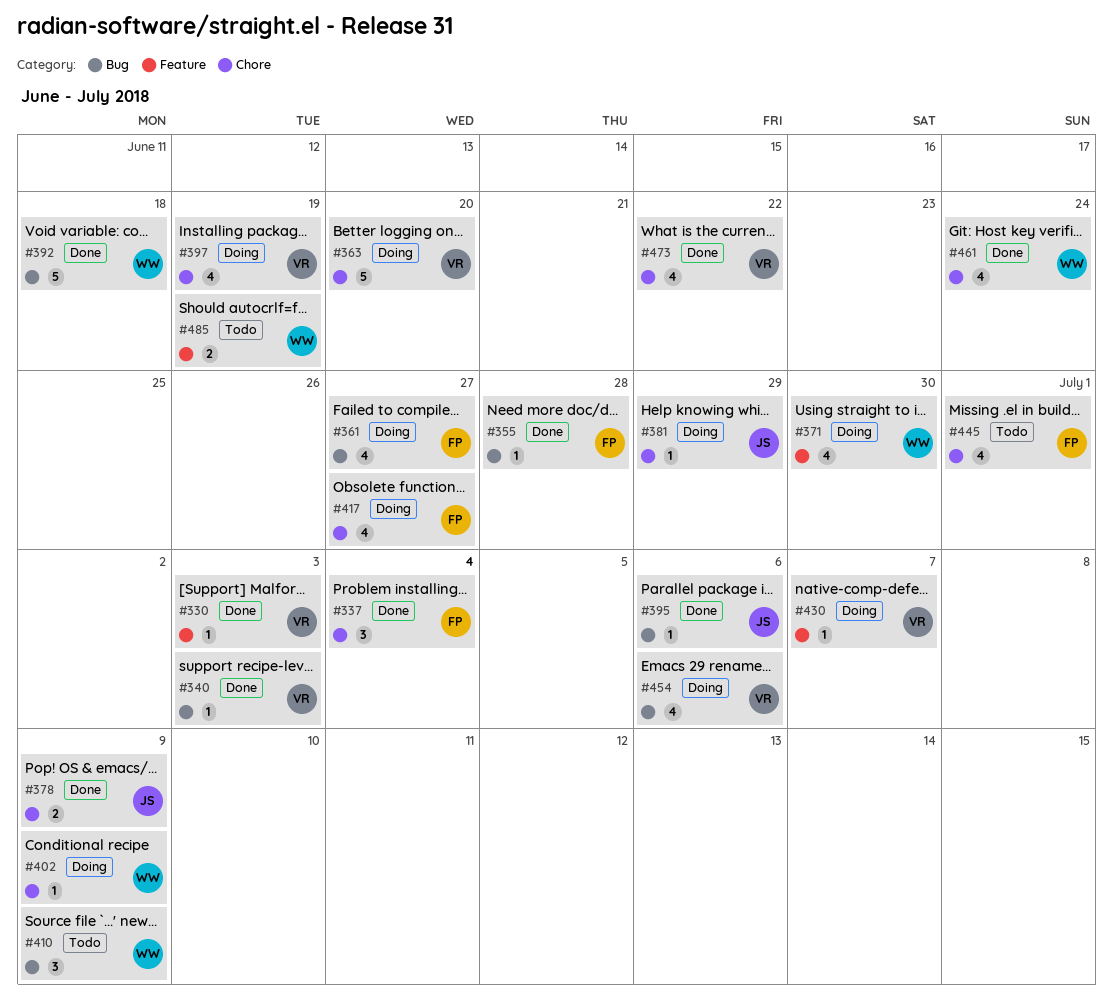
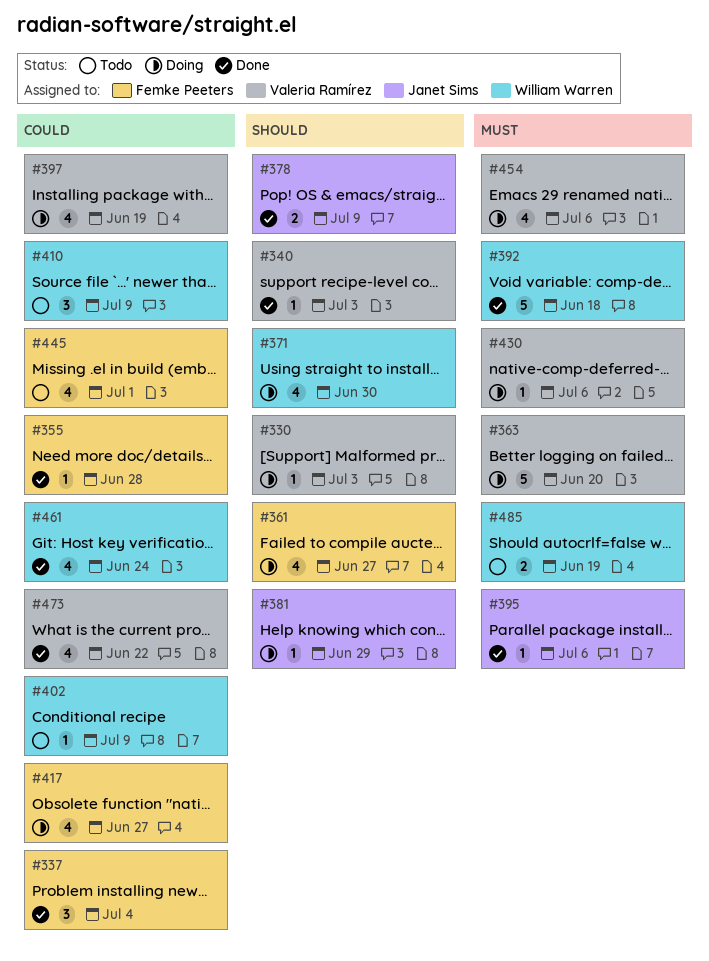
#330, status: Done -> Doing
#402, status: Doing -> Todo
#430, due: Jul 7 -> Jul 6

